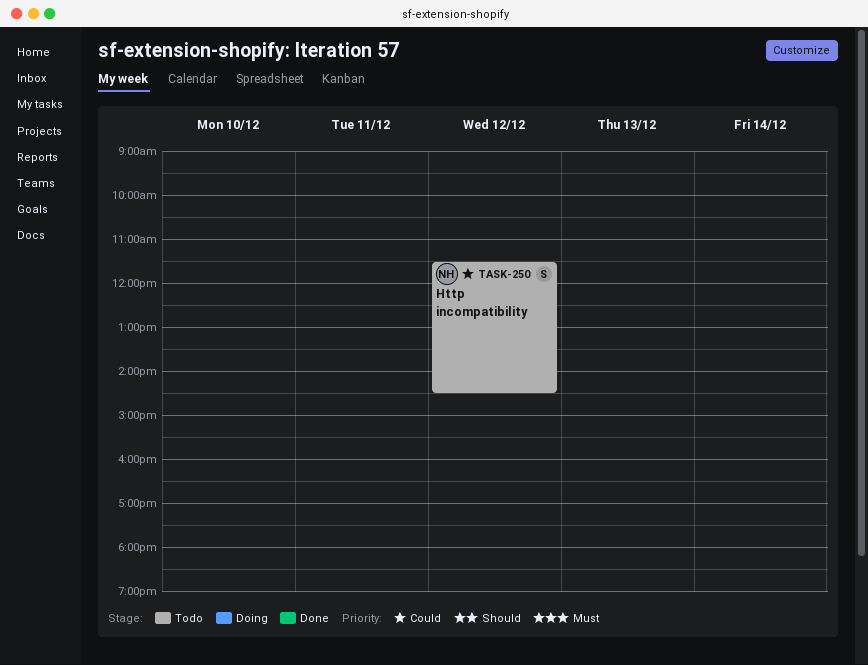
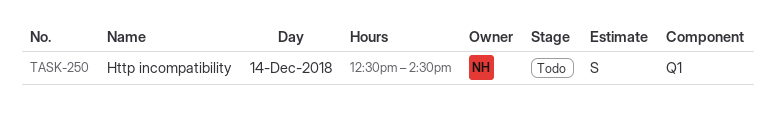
TASK-250, day: Dec 12 -> Dec 14
TASK-250, begins: 11:30 -> 12:30

